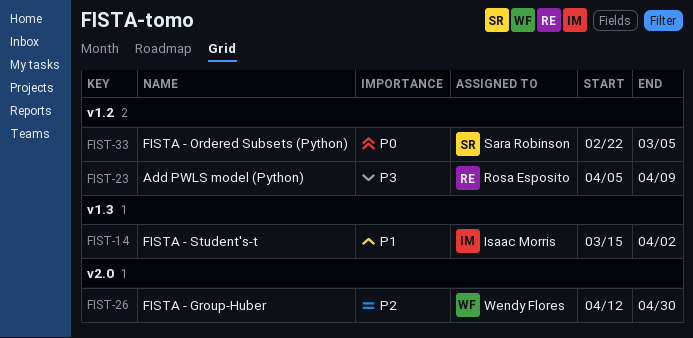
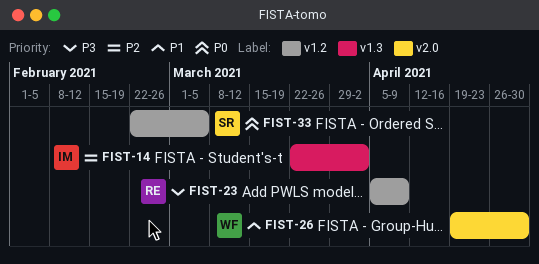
FIST-14, priority: P1 -> P2
FIST-14, start: Mar 15 -> Mar 22
FIST-26, priority: P2 -> P1
FIST-26, start: Apr 12 -> Apr 19

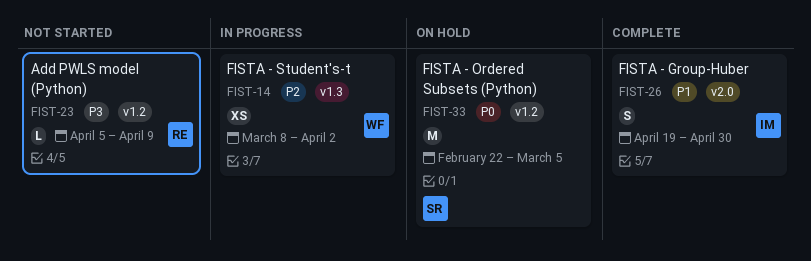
FIST-14, owner: IM -> WF
FIST-14, start: Mar 22 -> Mar 8
FIST-26, owner: WF -> IM

